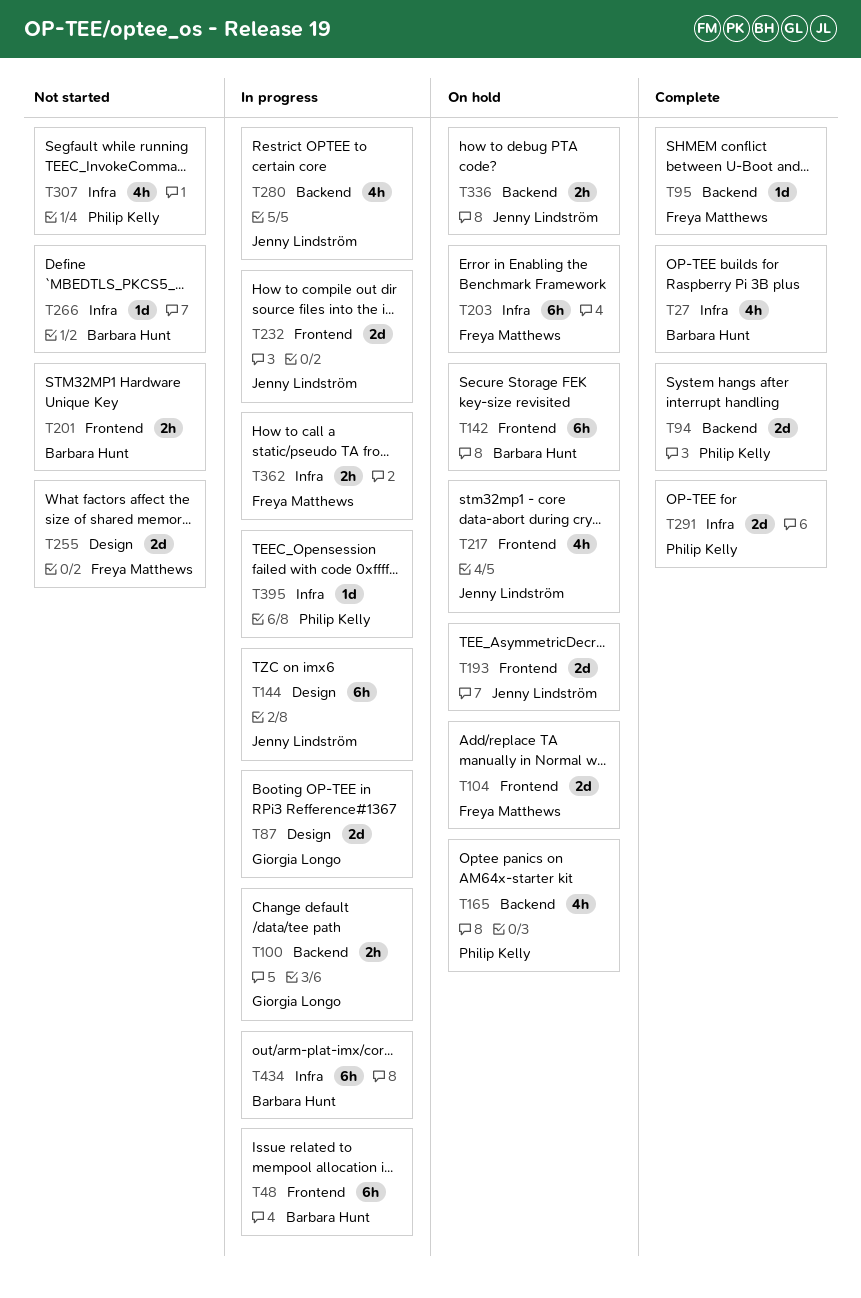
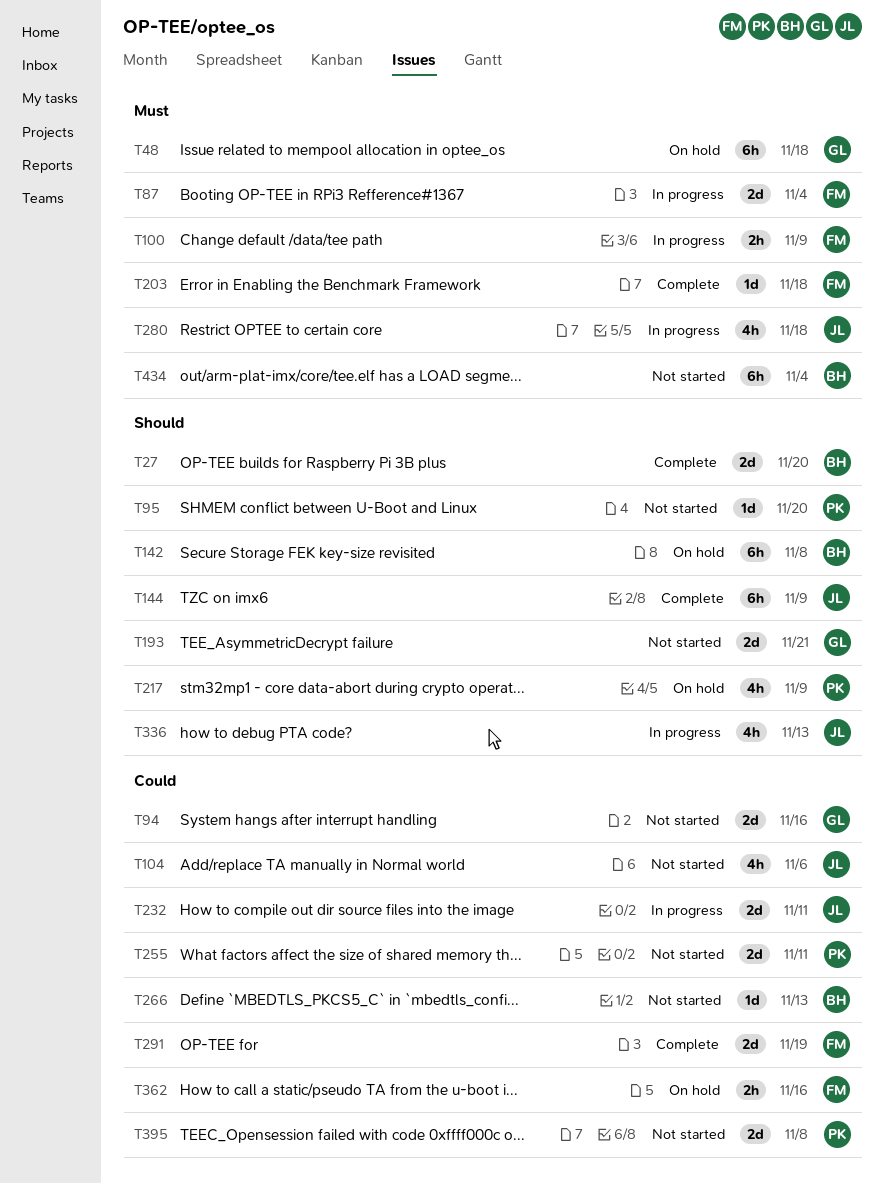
T27, estimate: 4h -> 2d
T48, status: In progress -> On hold
T48, owner: Barbara Hunt -> Giorgia Longo
T87, owner: Giorgia Longo -> Freya Matthews
T94, status: Complete -> Not started
T94, owner: Philip Kelly -> Giorgia Longo
T95, status: Complete -> Not started
T95, owner: Freya Matthews -> Philip Kelly
T100, owner: Giorgia Longo -> Freya Matthews
T104, status: On hold -> Not started
T104, owner: Freya Matthews -> Jenny Lindström
T104, estimate: 2d -> 4h
T144, status: In progress -> Complete
T165: present -> none
T193, status: On hold -> Not started
T193, owner: Jenny Lindström -> Giorgia Longo
T201: present -> none
T203, status: On hold -> Complete
T203, estimate: 6h -> 1d
T217, owner: Jenny Lindström -> Philip Kelly
T255, owner: Freya Matthews -> Philip Kelly
T291, owner: Philip Kelly -> Freya Matthews
T307: present -> none
T336, status: On hold -> In progress
T336, estimate: 2h -> 4h
T362, status: In progress -> On hold
T395, status: In progress -> Not started
T395, estimate: 1d -> 2d
T434, status: In progress -> Not started

